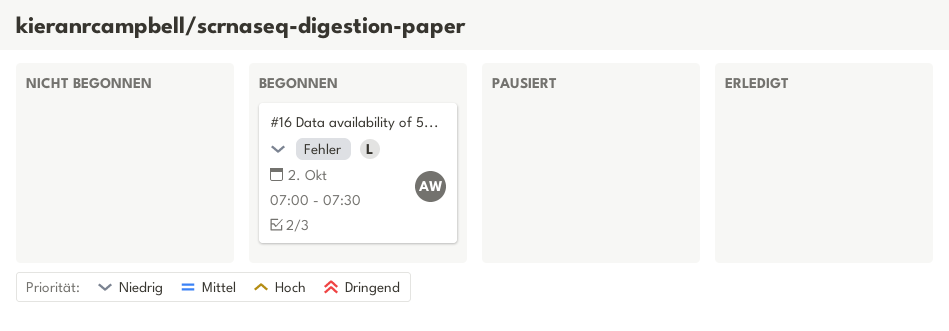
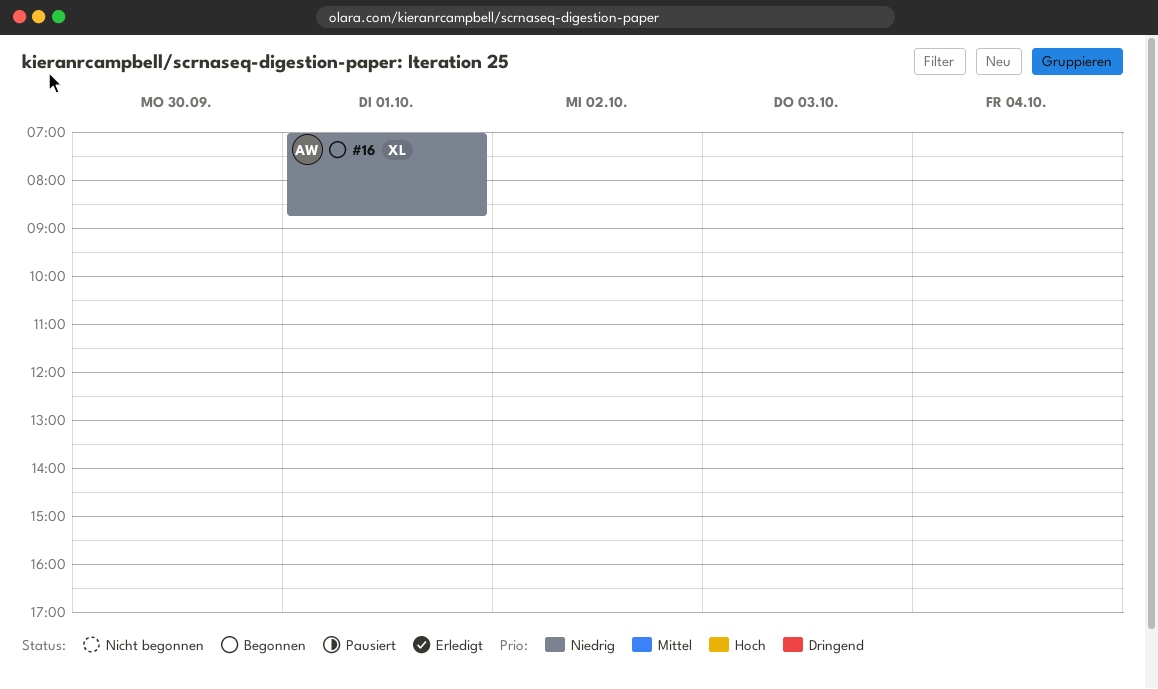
#16, estimate: L -> XL
#16, day: Oct 2 -> Oct 1
#16, ends: 07:30 -> 08:45

